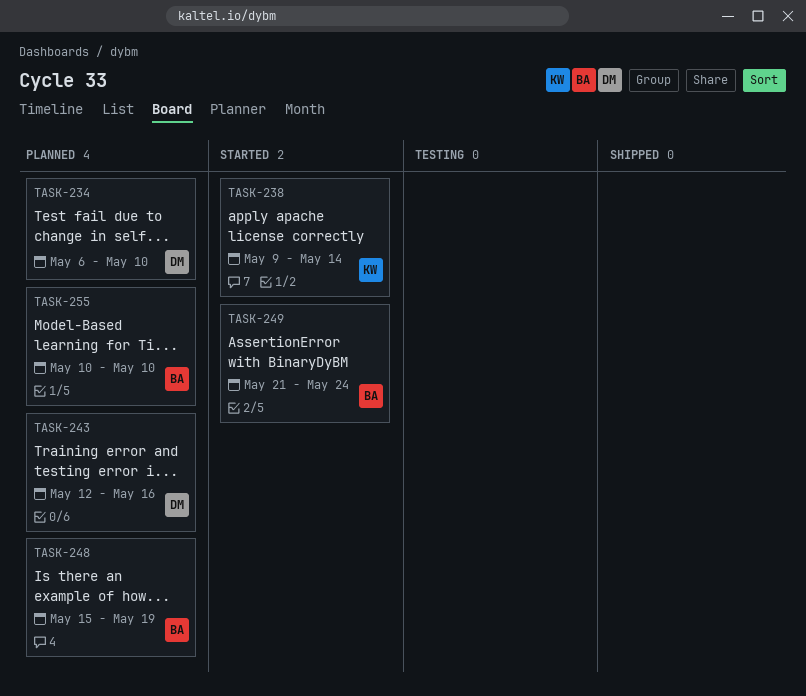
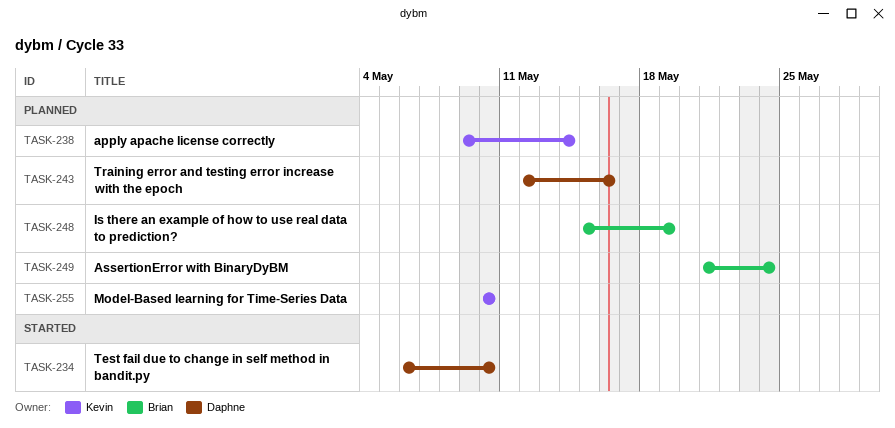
TASK-234, status: Planned -> Started
TASK-238, status: Started -> Planned
TASK-249, status: Started -> Planned
TASK-255, owner: Brian -> Kevin

